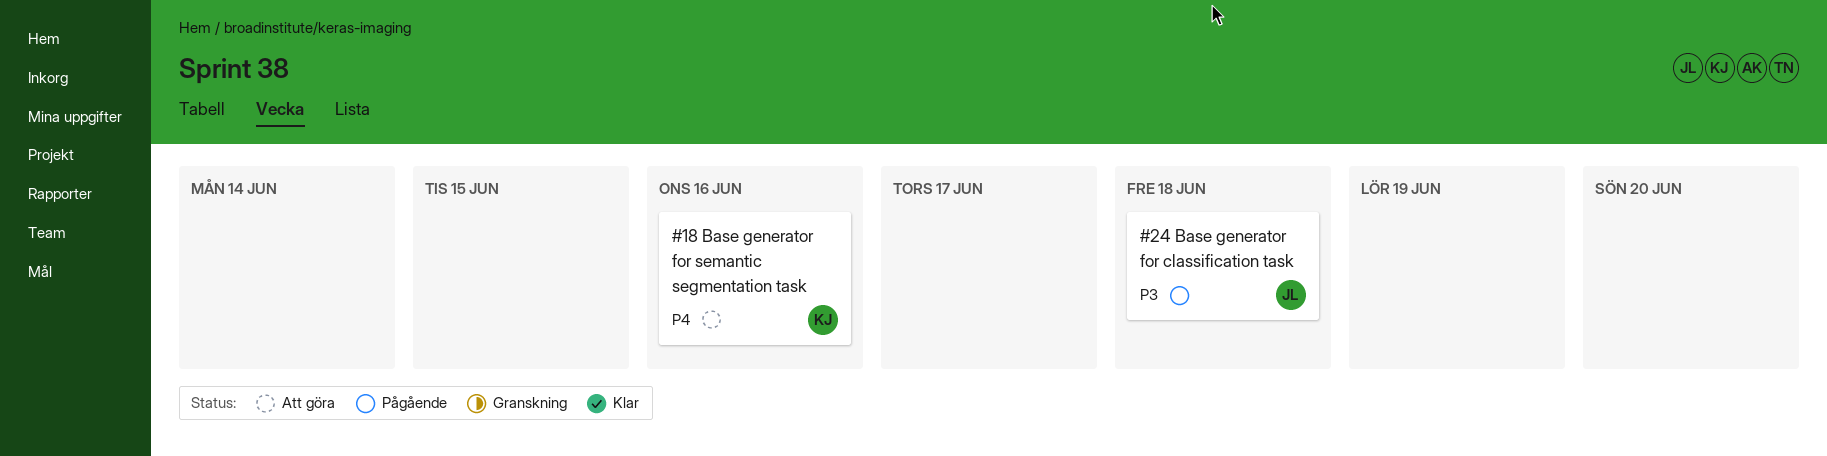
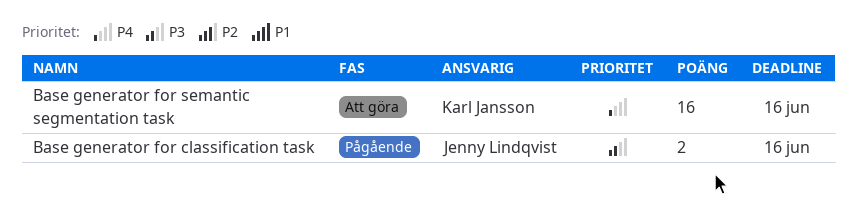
Base generator for classification task, due: Jun 18 -> Jun 16

